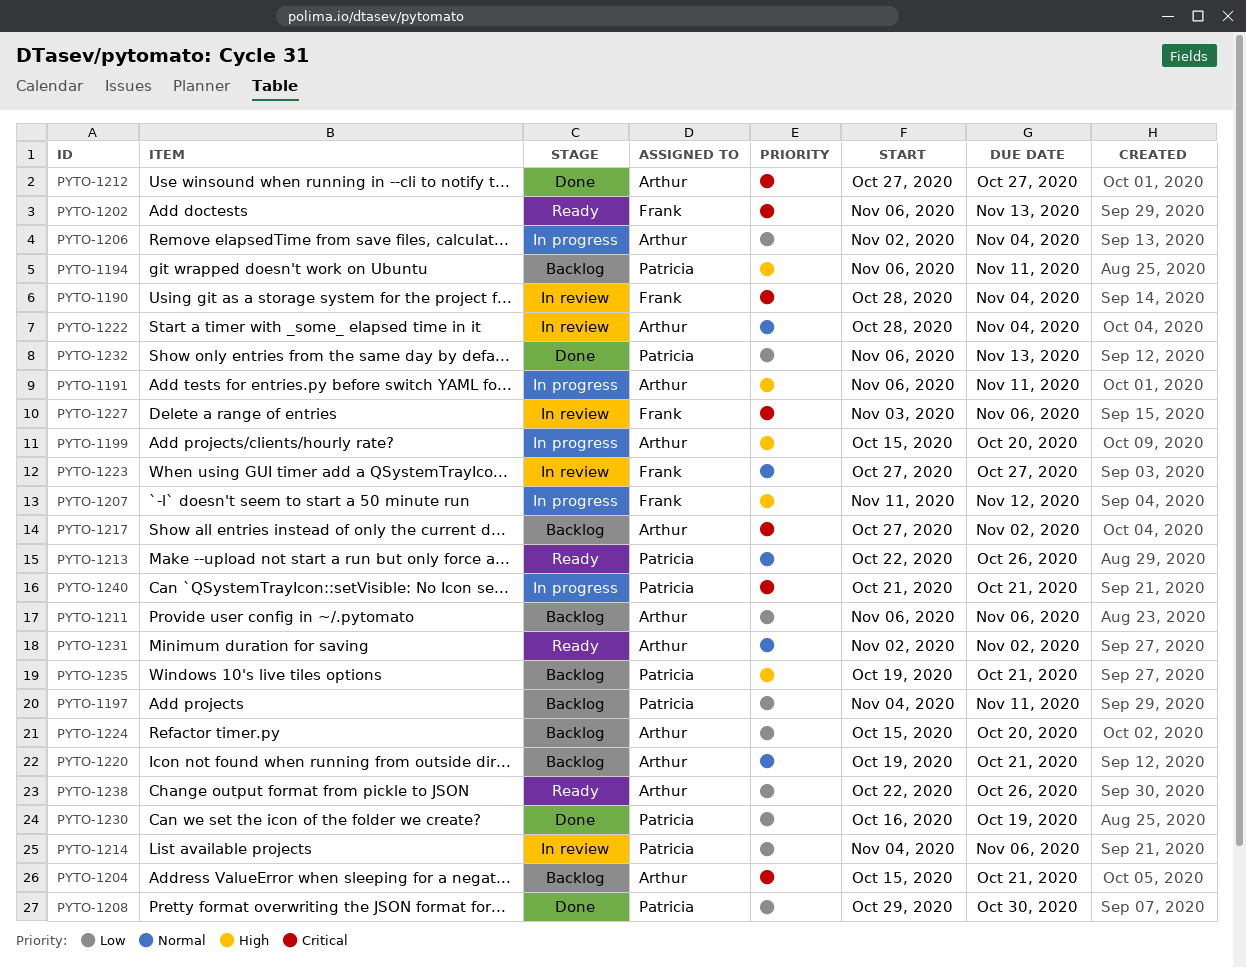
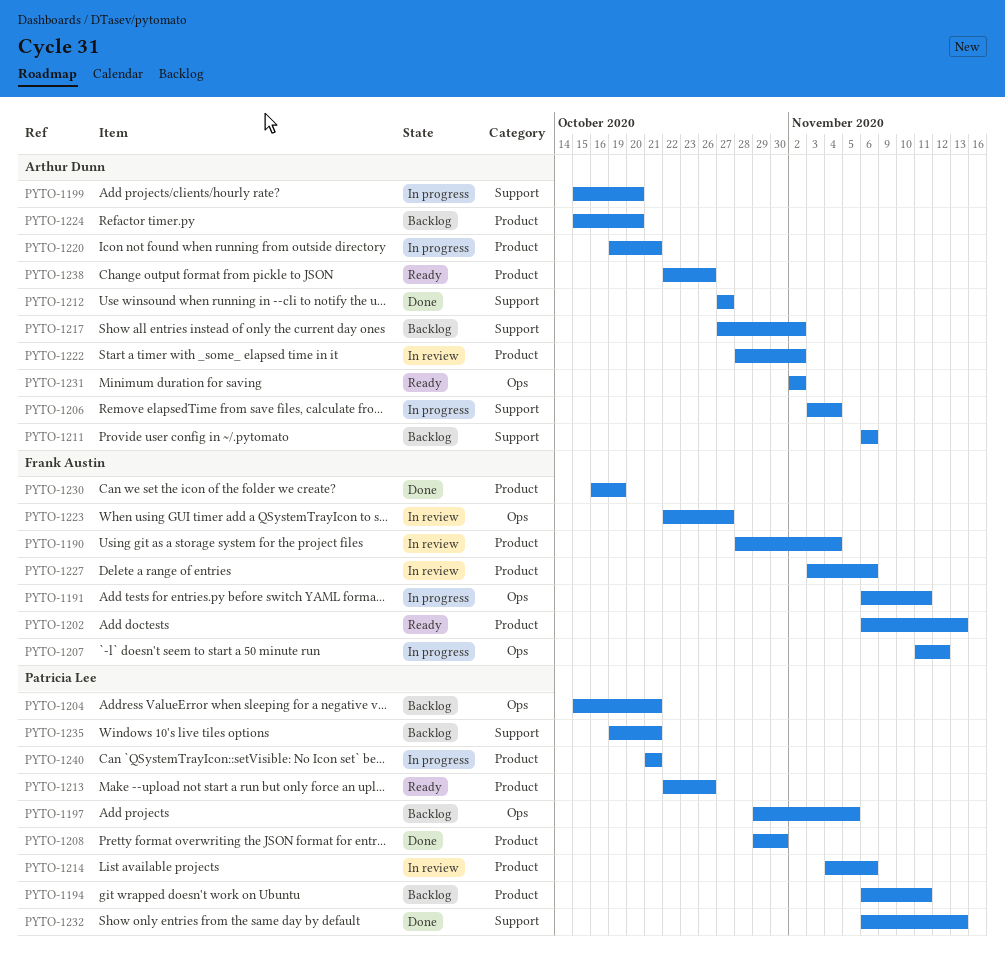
PYTO-1191, owner: Arthur Dunn -> Frank Austin
PYTO-1197, start: Nov 4 -> Oct 29
PYTO-1197, due: Nov 11 -> Nov 5
PYTO-1204, owner: Arthur Dunn -> Patricia Lee
PYTO-1206, start: Nov 2 -> Nov 3
PYTO-1220, status: Backlog -> In progress
PYTO-1222, due: Nov 4 -> Nov 2
PYTO-1223, start: Oct 27 -> Oct 22
PYTO-1230, owner: Patricia Lee -> Frank Austin

